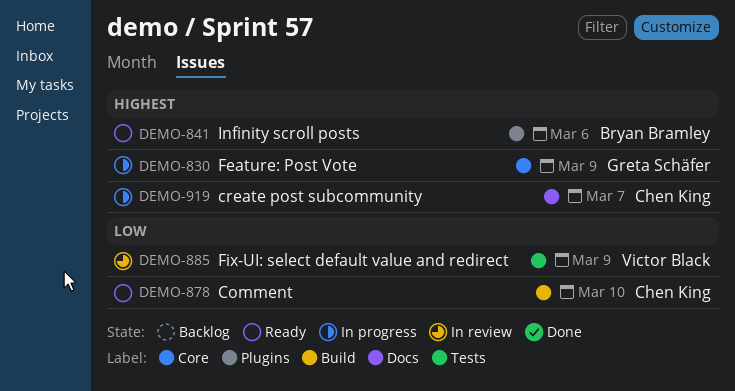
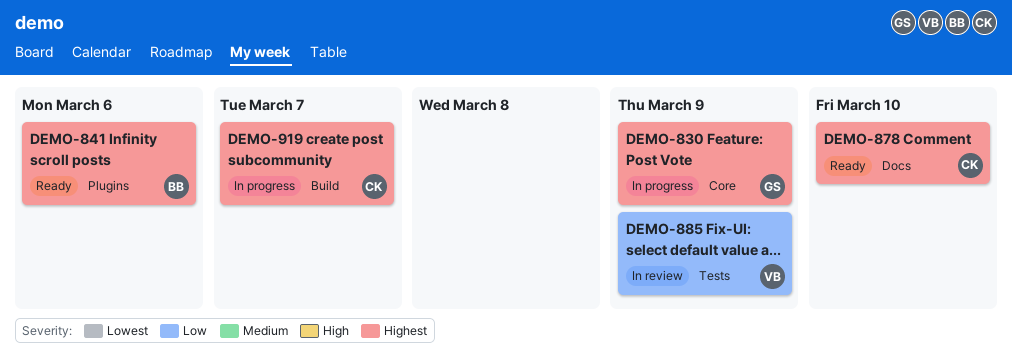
DEMO-878, priority: Low -> Highest
DEMO-878, label: Build -> Docs
DEMO-919, label: Docs -> Build

